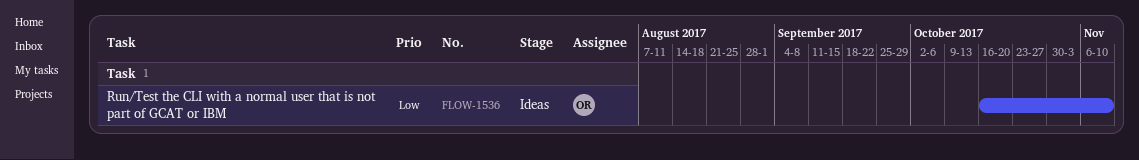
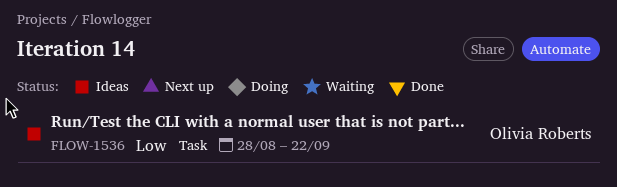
FLOW-1536, start: Oct 16 -> Aug 28
FLOW-1536, due: Nov 10 -> Sep 22

